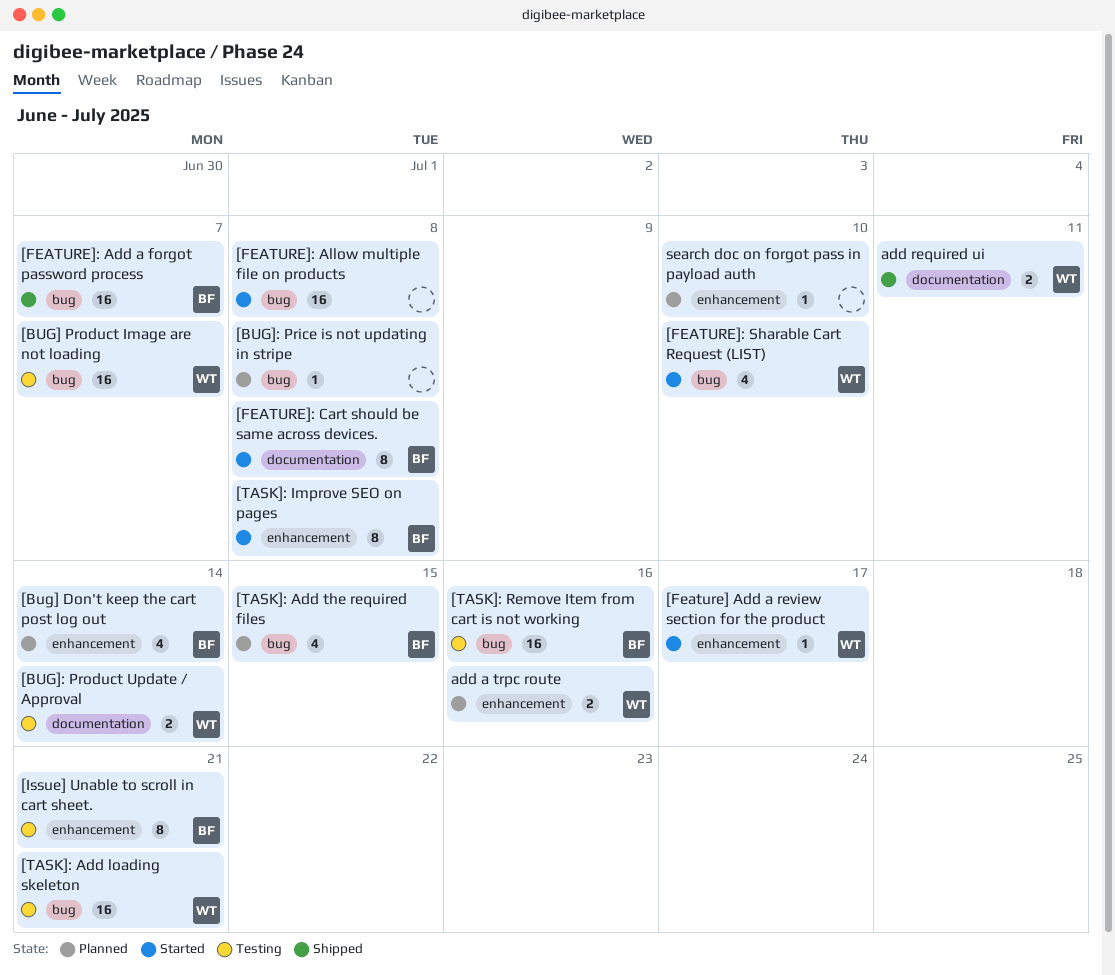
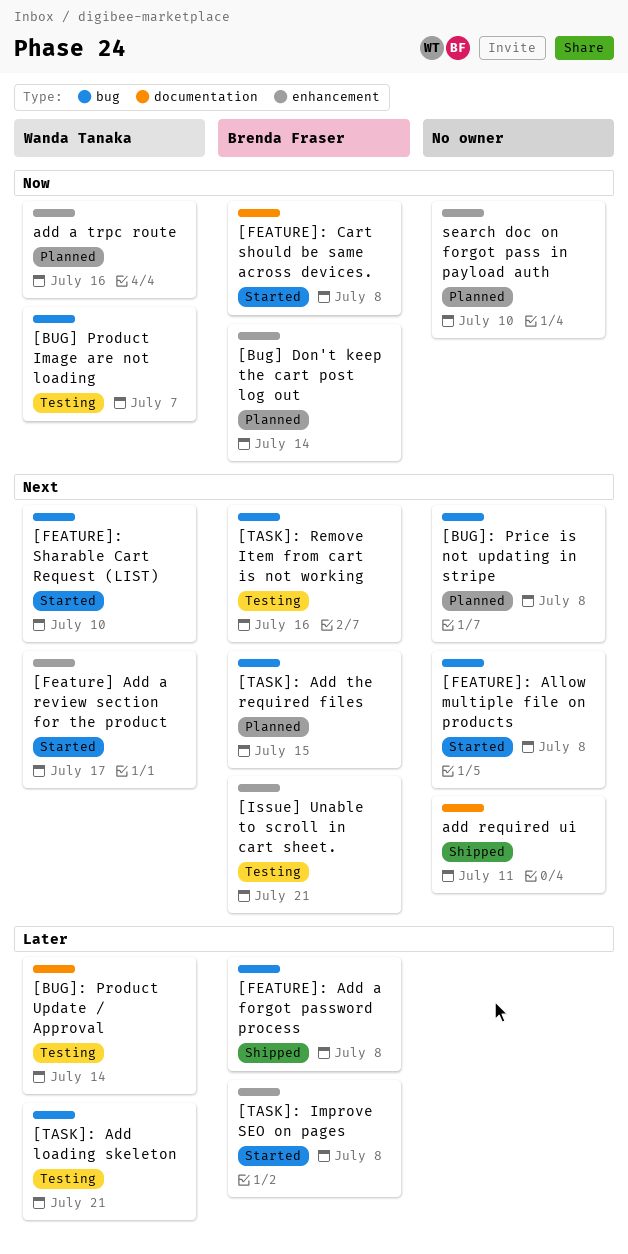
[FEATURE]: Add a forgot password process, due: Jul 7 -> Jul 8
add required ui, owner: Wanda Tanaka -> none

